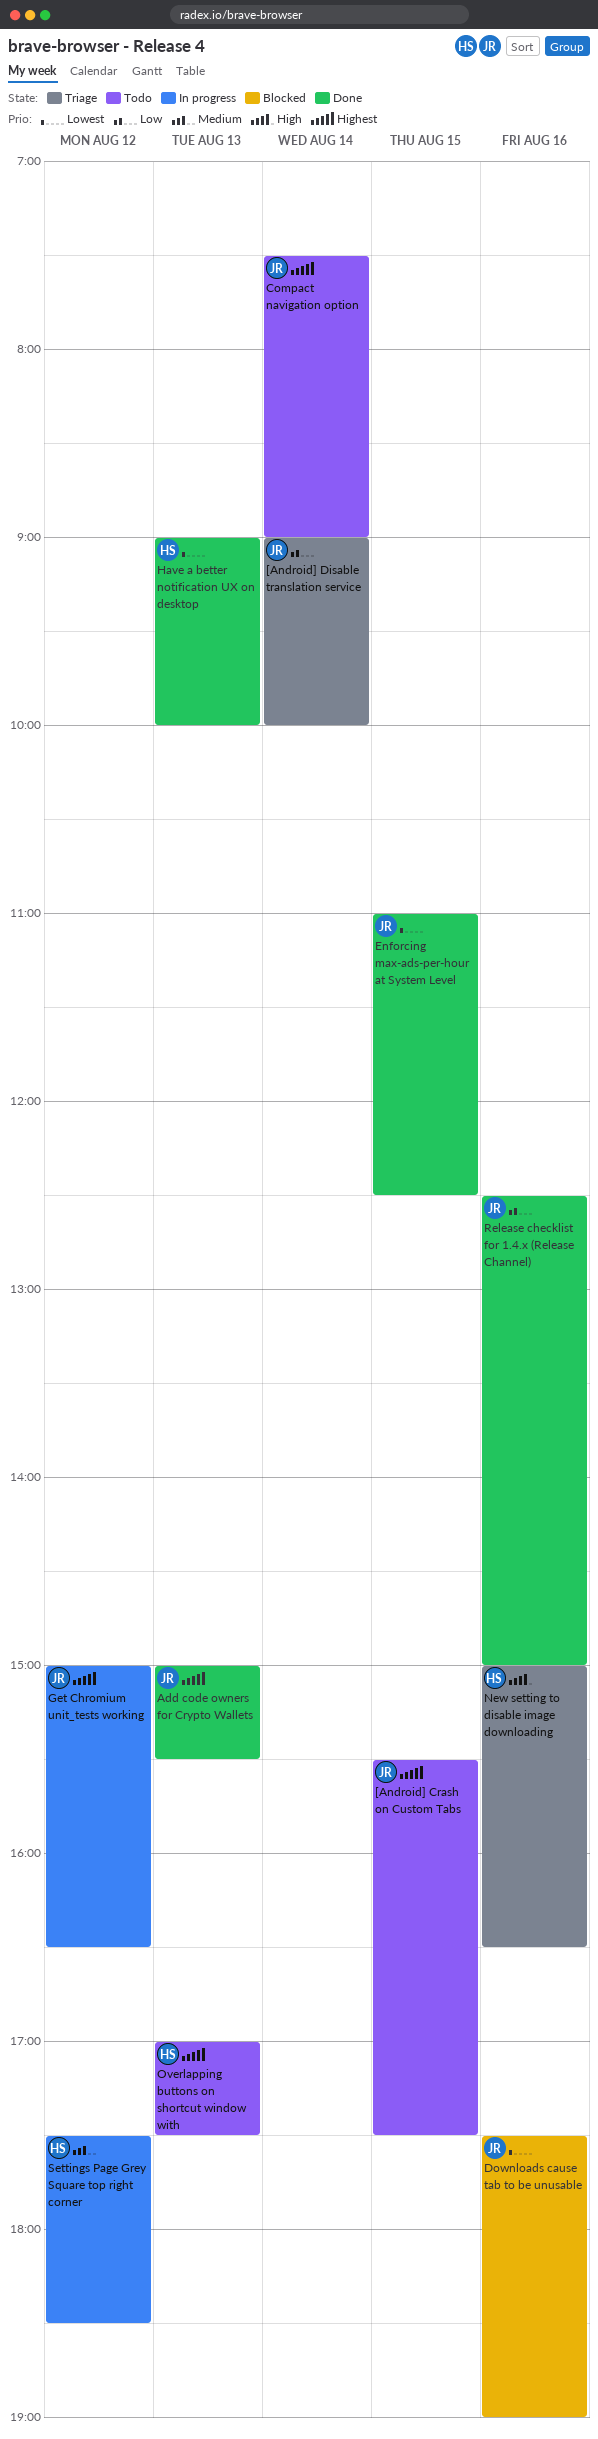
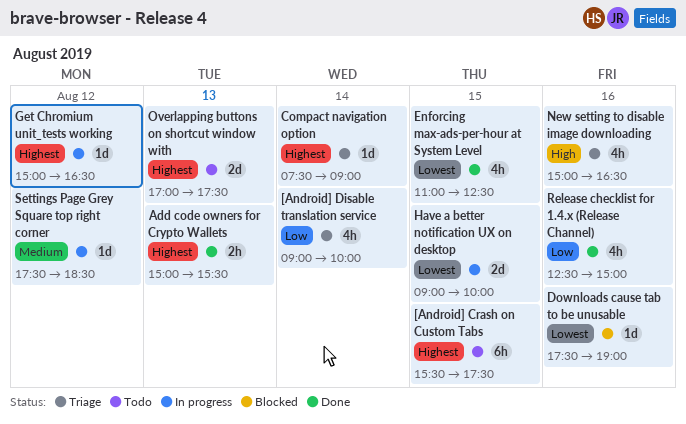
Compact navigation option, status: Todo -> Triage
Have a better notification UX on desktop, status: Done -> In progress
Have a better notification UX on desktop, day: Aug 13 -> Aug 15

